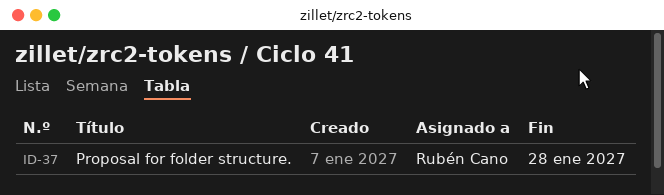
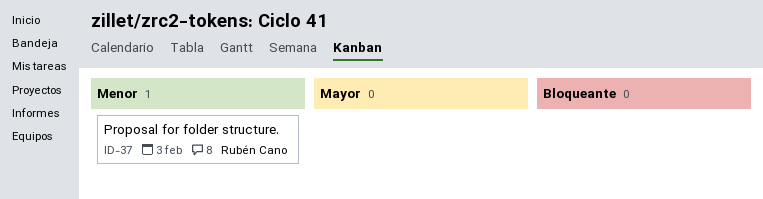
ID-37, due: Jan 28 -> Feb 3

